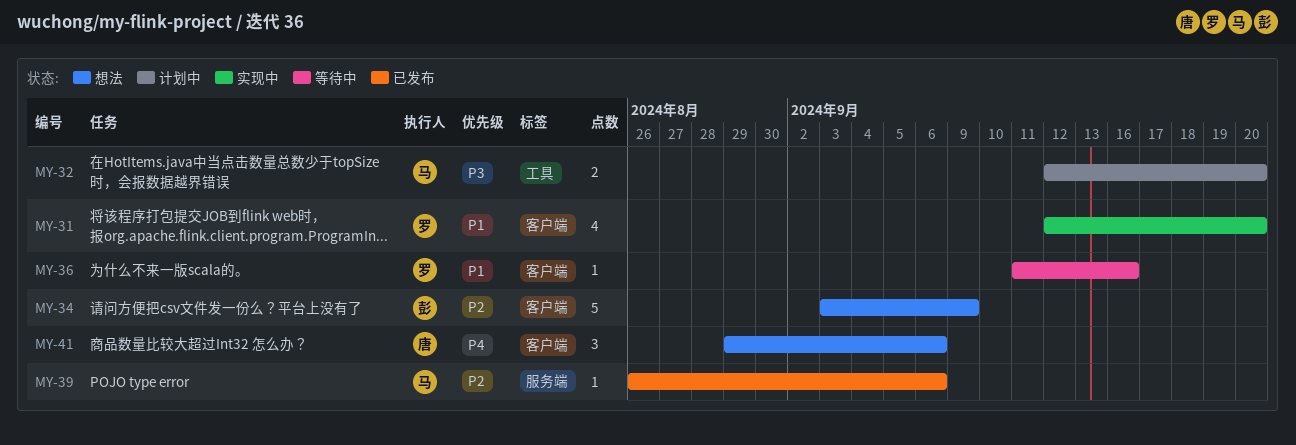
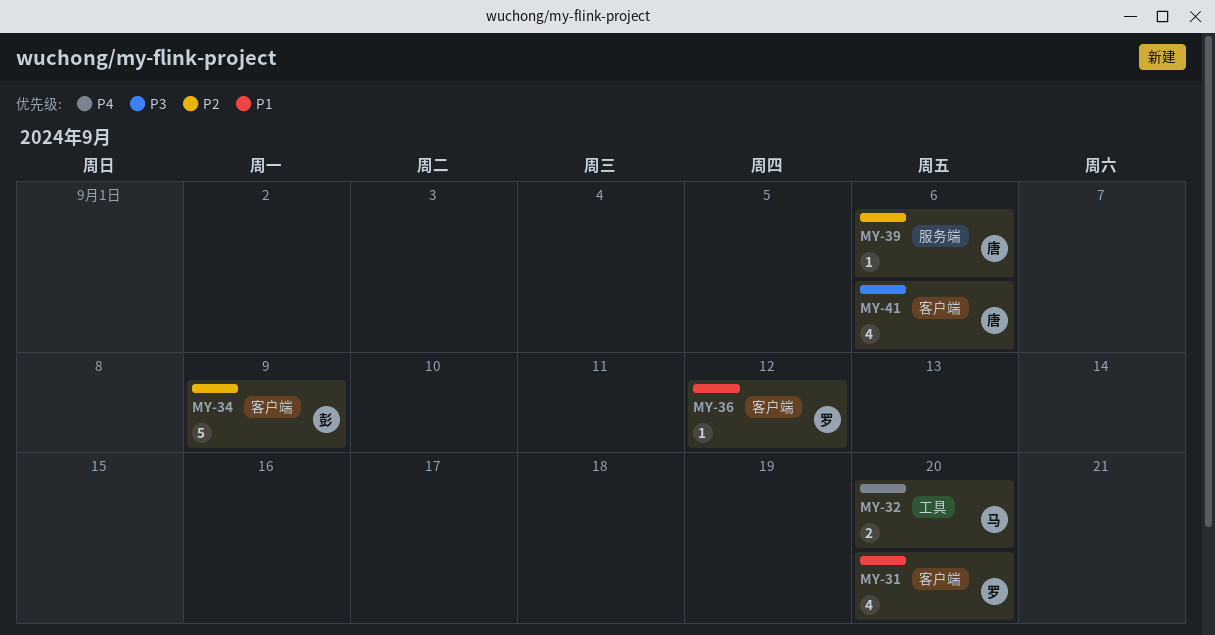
MY-32, priority: P3 -> P4
MY-36, due: Sep 16 -> Sep 12
MY-39, owner: 马 -> 唐
MY-41, priority: P4 -> P3
MY-41, estimate: 3 -> 4

